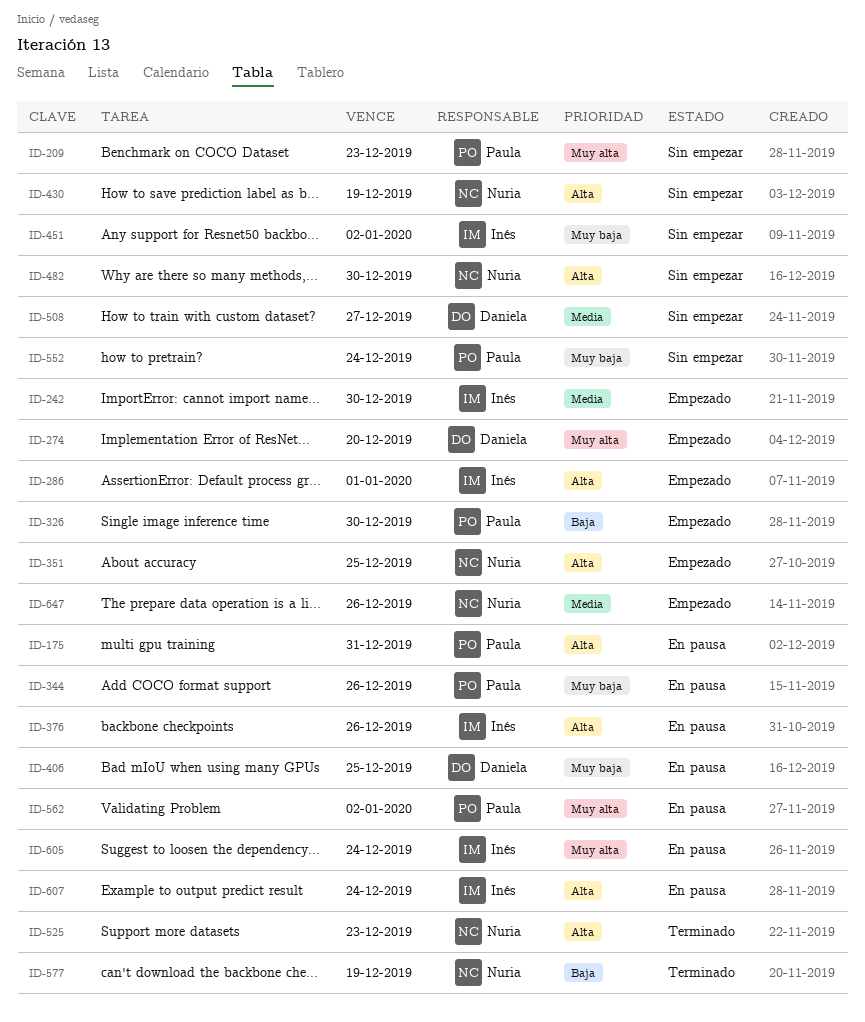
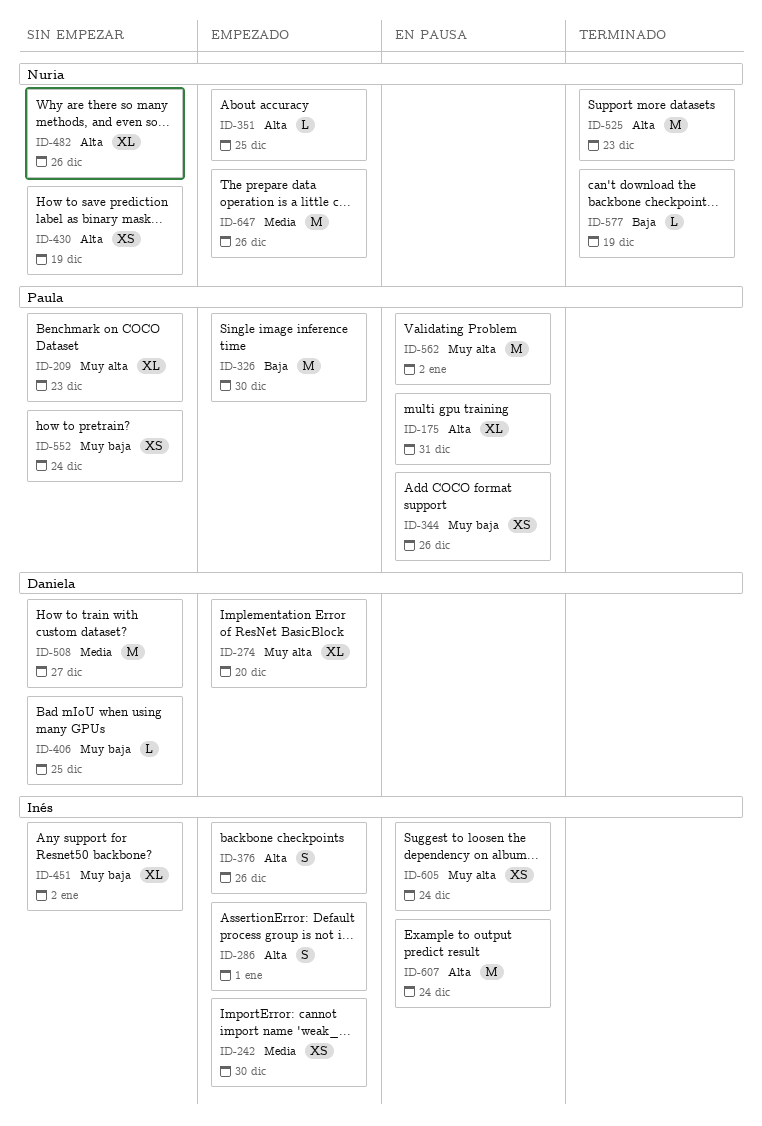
ID-376, status: En pausa -> Empezado
ID-406, status: En pausa -> Sin empezar
ID-482, due: Dec 30 -> Dec 26

